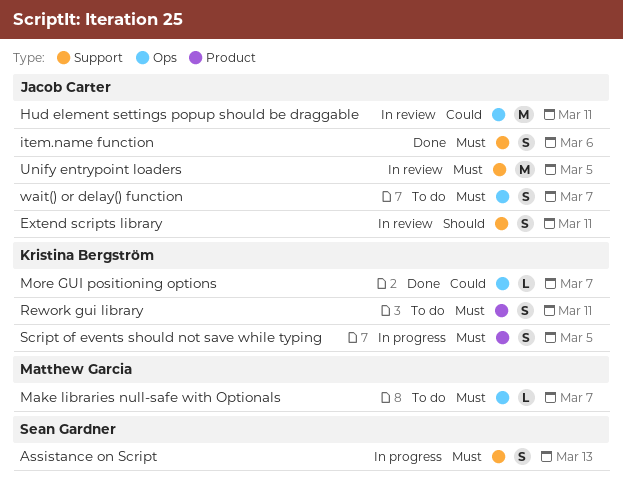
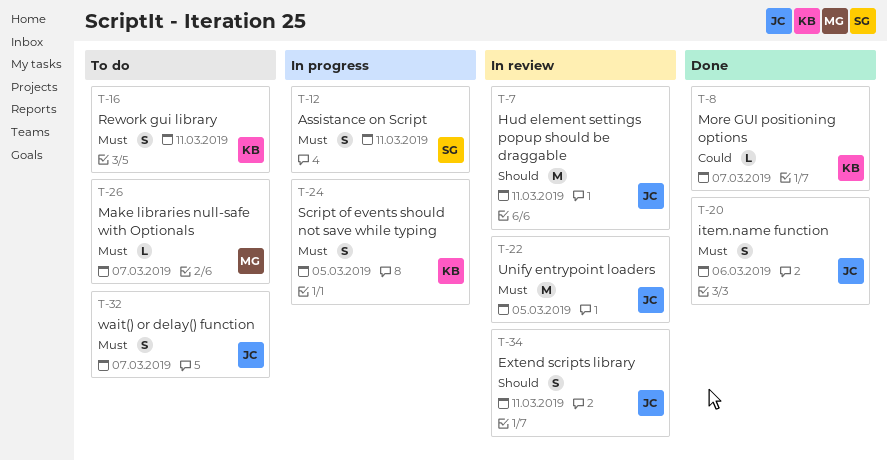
Assistance on Script, due: Mar 13 -> Mar 11
Hud element settings popup should be draggable, priority: Could -> Should

